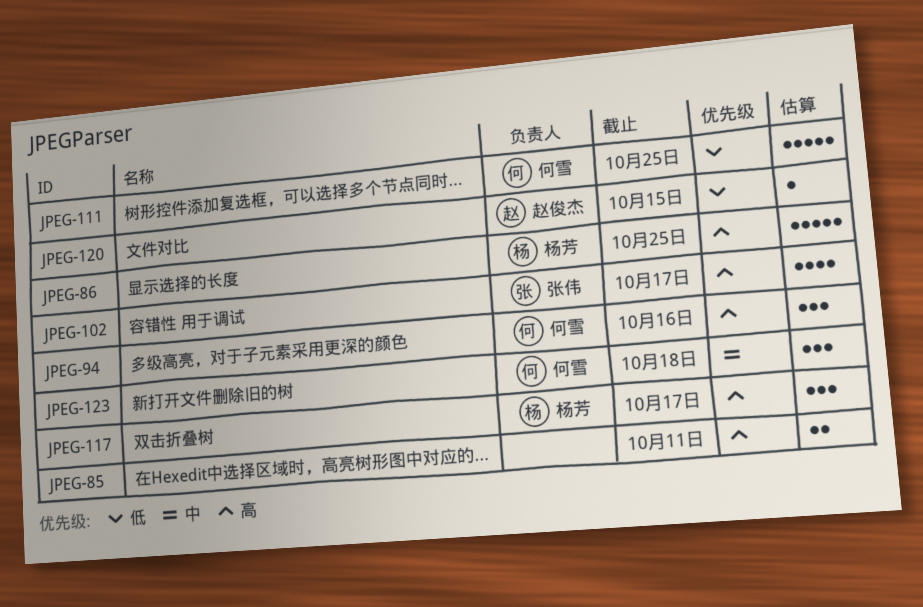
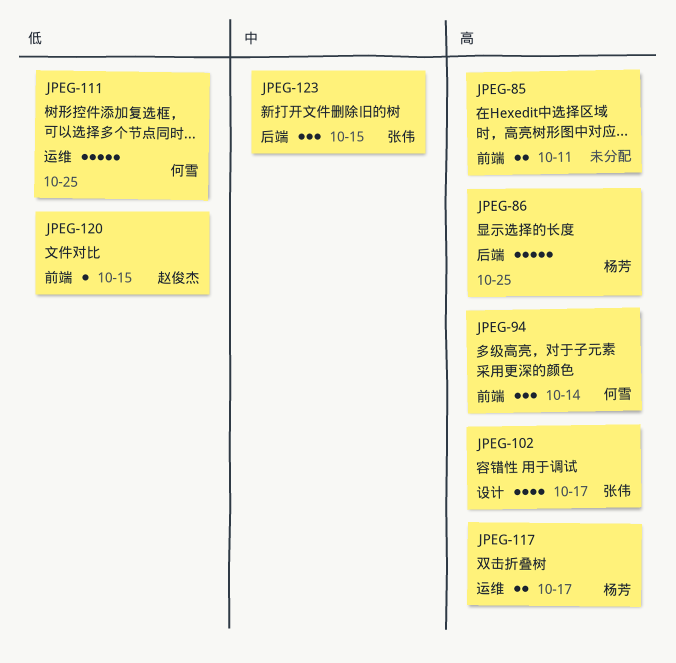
JPEG-94, due: Oct 16 -> Oct 14
JPEG-117, estimate: 3 -> 2
JPEG-123, owner: 何雪 -> 张伟
JPEG-123, due: Oct 18 -> Oct 15

